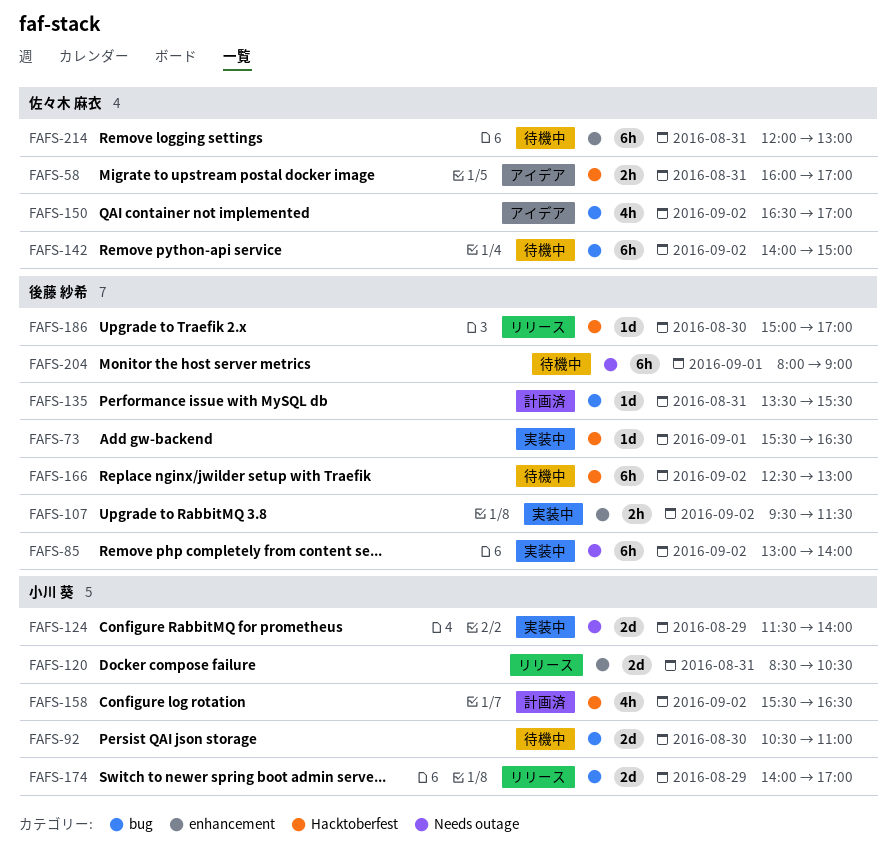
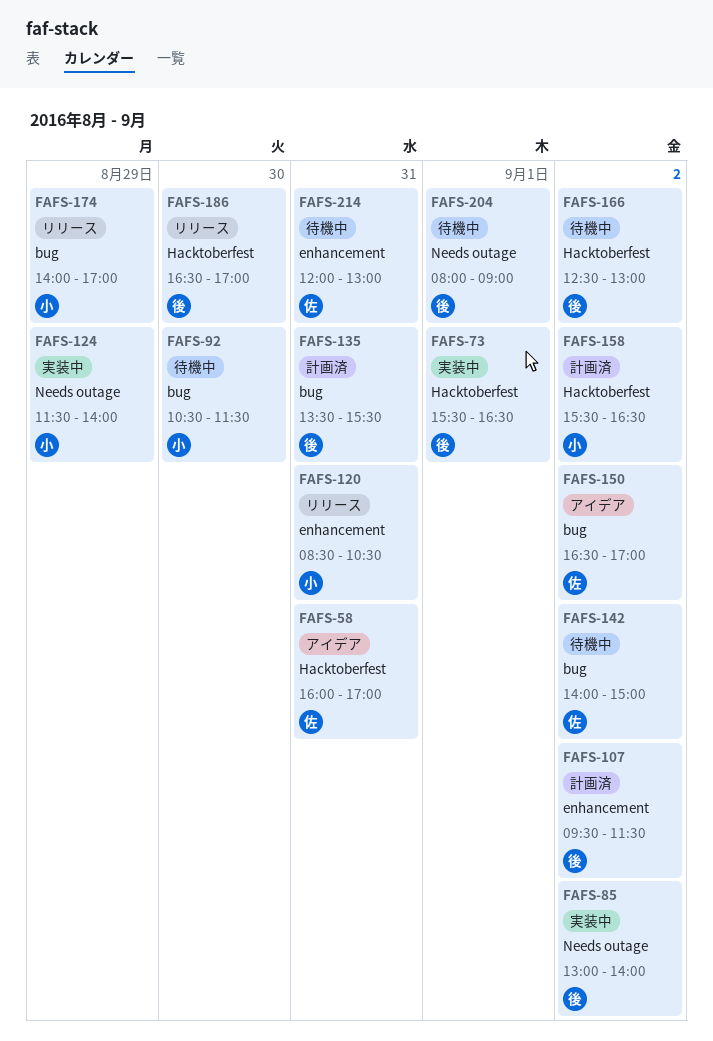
FAFS-92, ends: 11:00 -> 11:30
FAFS-107, status: 実装中 -> 計画済
FAFS-186, begins: 15:00 -> 16:30

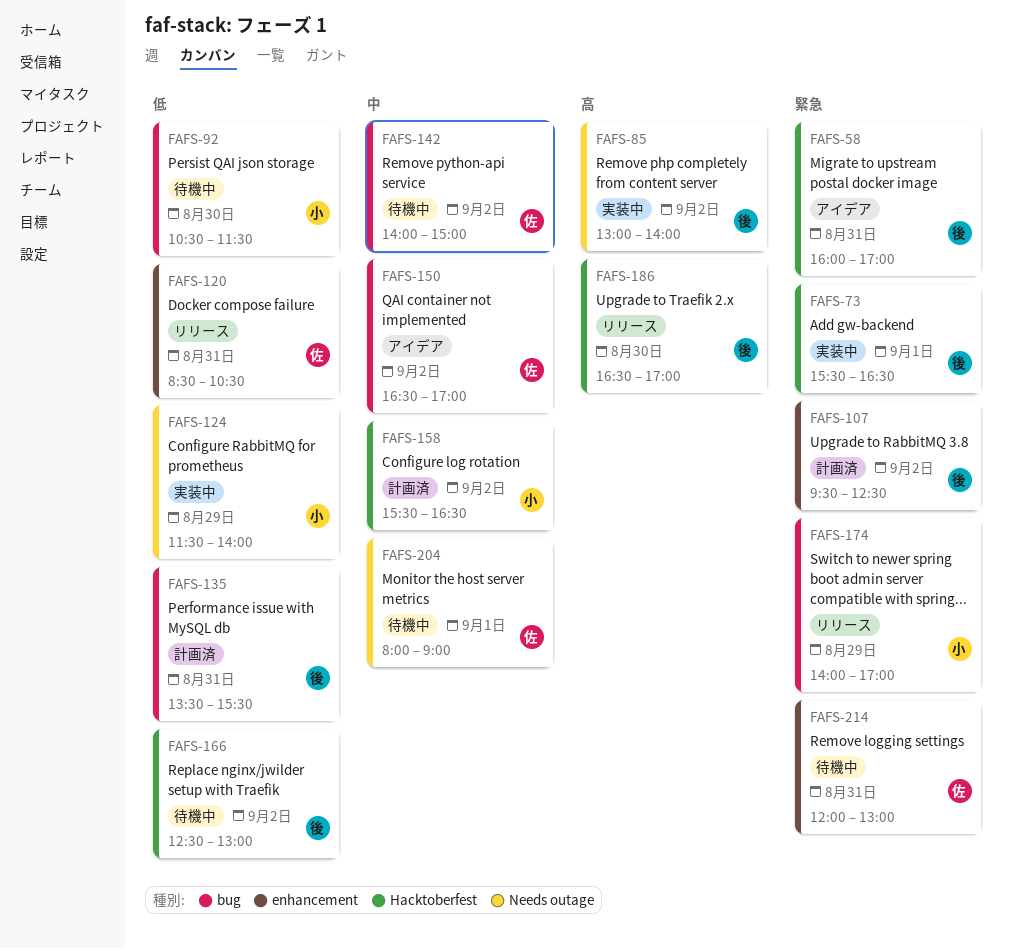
FAFS-58, owner: 佐 -> 後
FAFS-107, ends: 11:30 -> 12:30
FAFS-120, owner: 小 -> 佐
FAFS-204, owner: 後 -> 佐

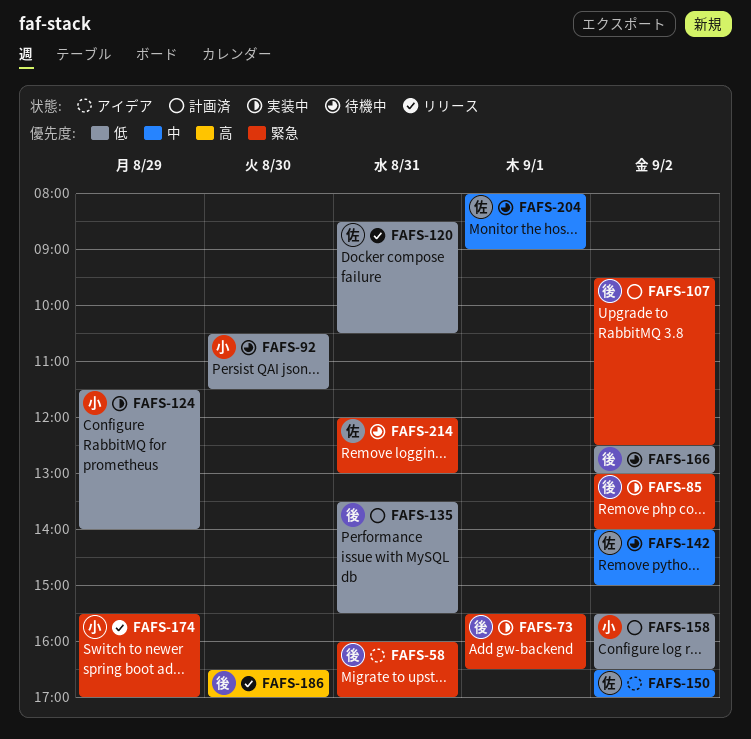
FAFS-85, priority: 高 -> 緊急
FAFS-158, priority: 中 -> 低
FAFS-174, begins: 14:00 -> 15:30

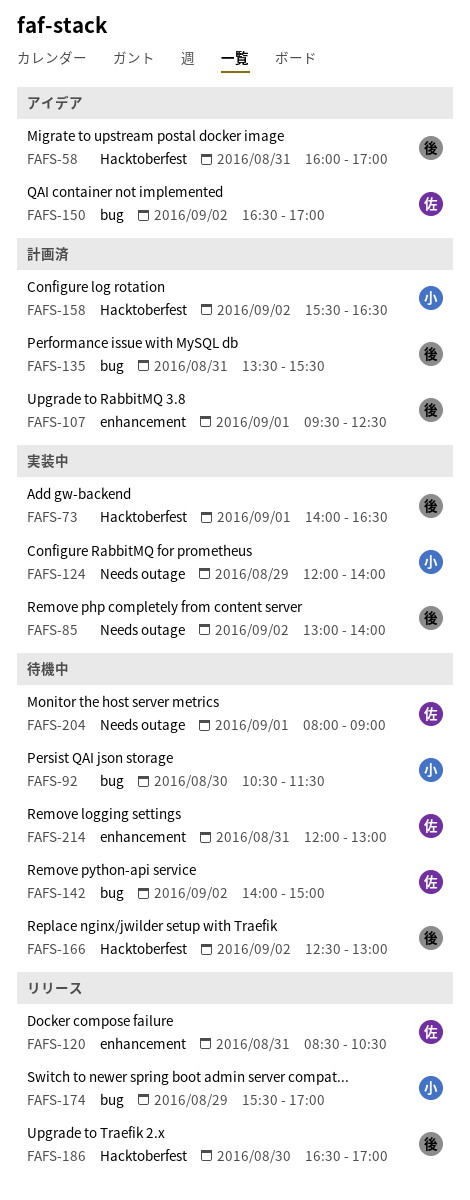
FAFS-73, begins: 15:30 -> 14:00
FAFS-107, day: Sep 2 -> Sep 1
FAFS-124, begins: 11:30 -> 12:00

